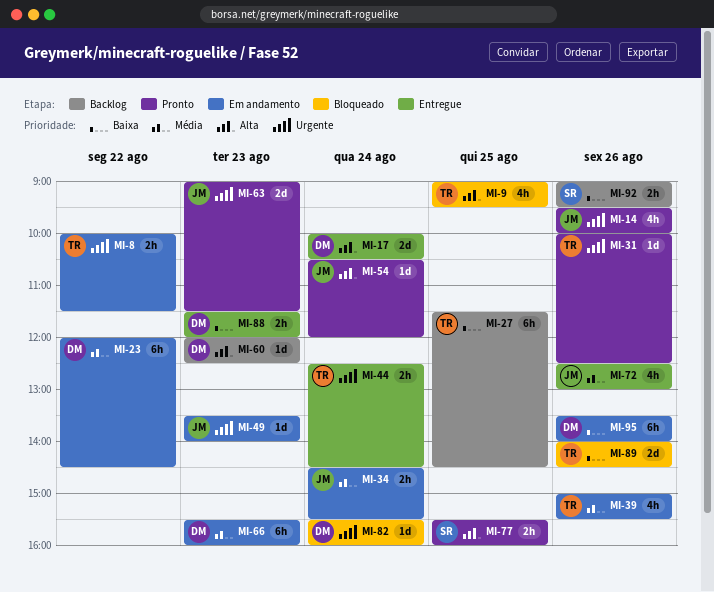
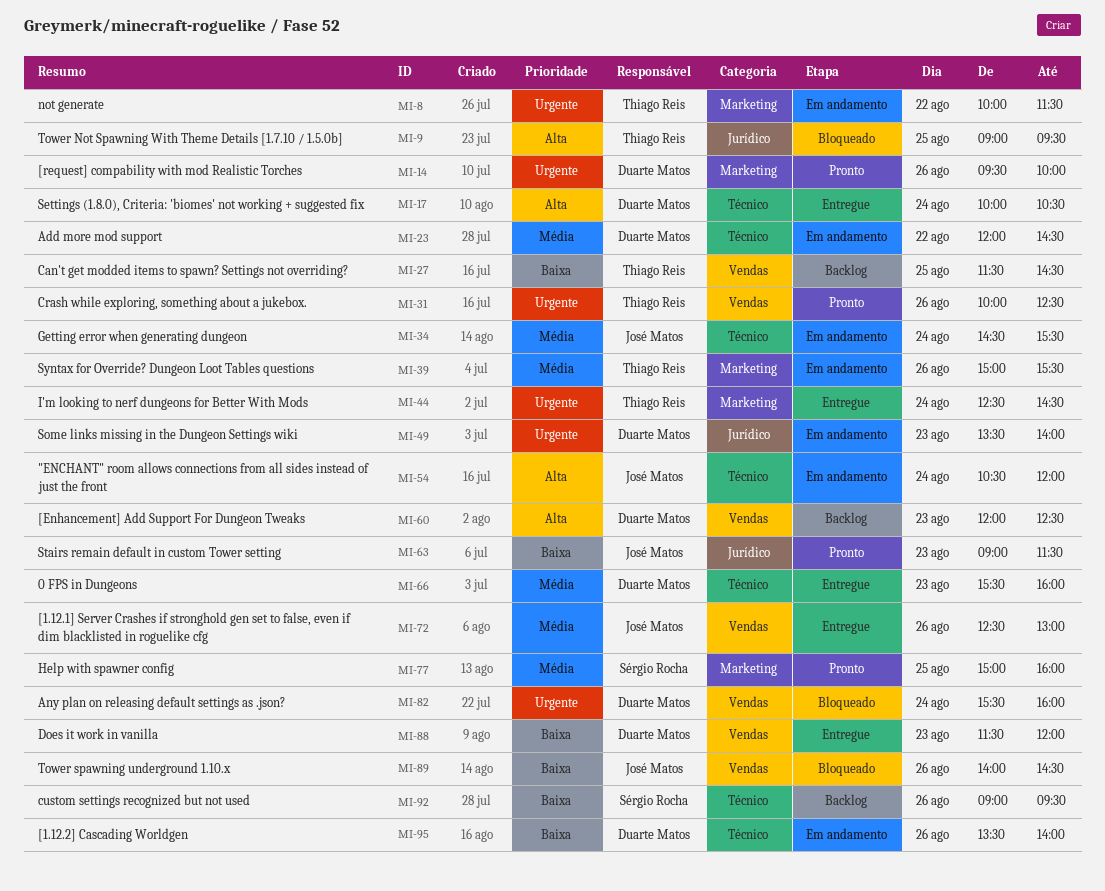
MI-14, owner: José Matos -> Duarte Matos
MI-49, owner: José Matos -> Duarte Matos
MI-54, status: Pronto -> Em andamento
MI-63, priority: Urgente -> Baixa
MI-66, status: Em andamento -> Entregue
MI-77, priority: Alta -> Média
MI-77, begins: 15:30 -> 15:00
MI-89, owner: Thiago Reis -> José Matos

